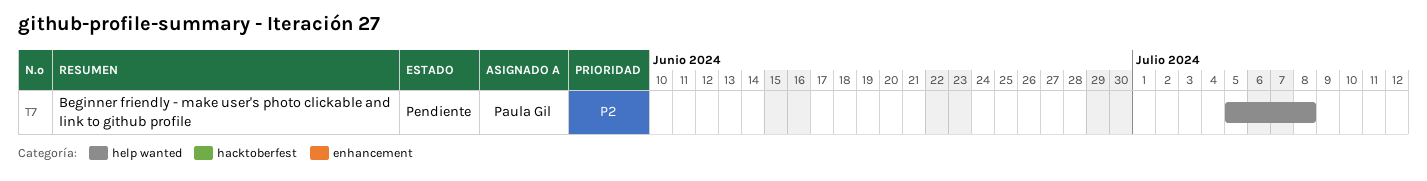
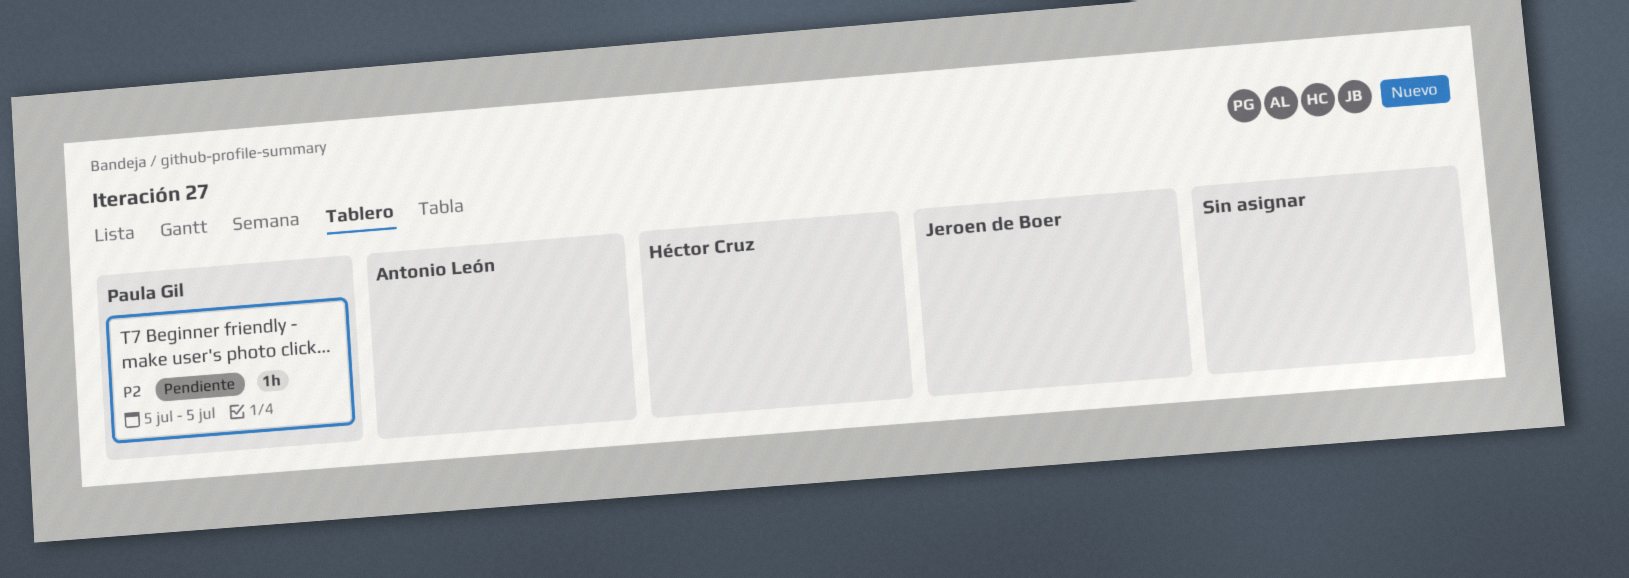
T7, due: Jul 8 -> Jul 5

